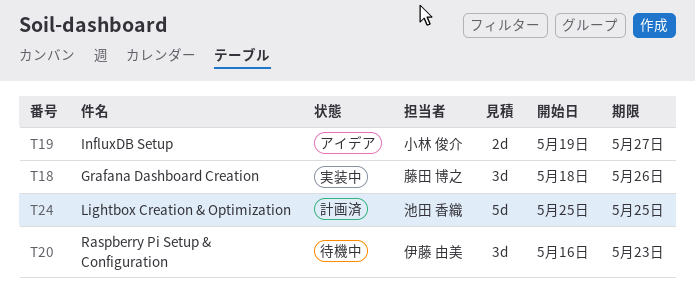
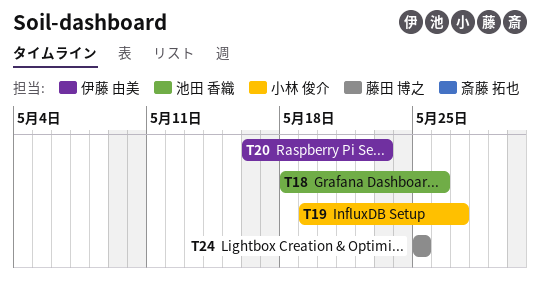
T18, owner: 藤田 博之 -> 池田 香織
T24, owner: 池田 香織 -> 藤田 博之

